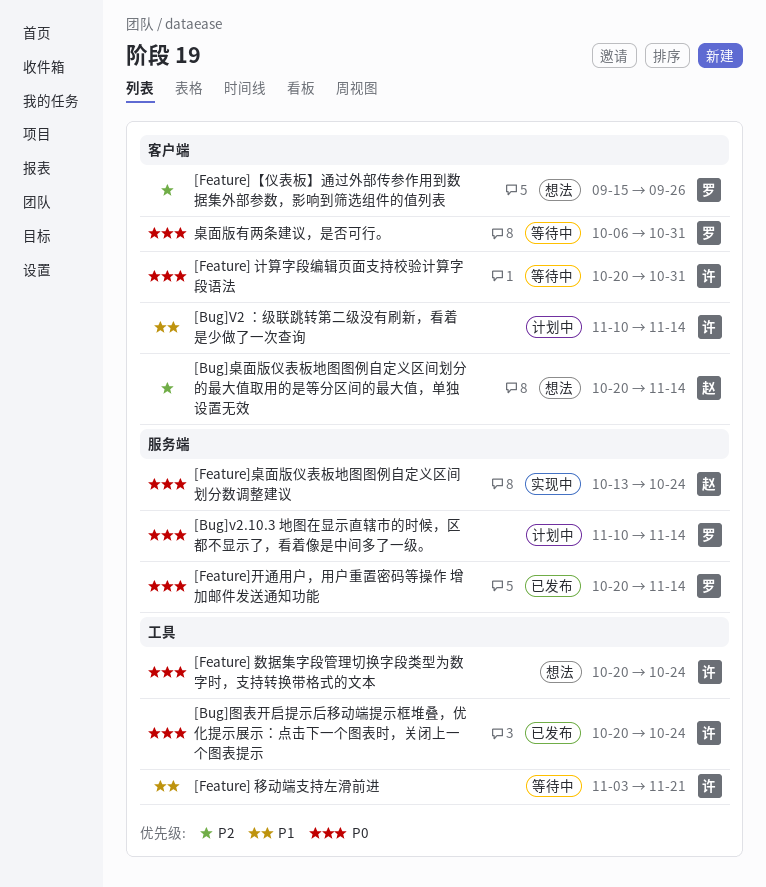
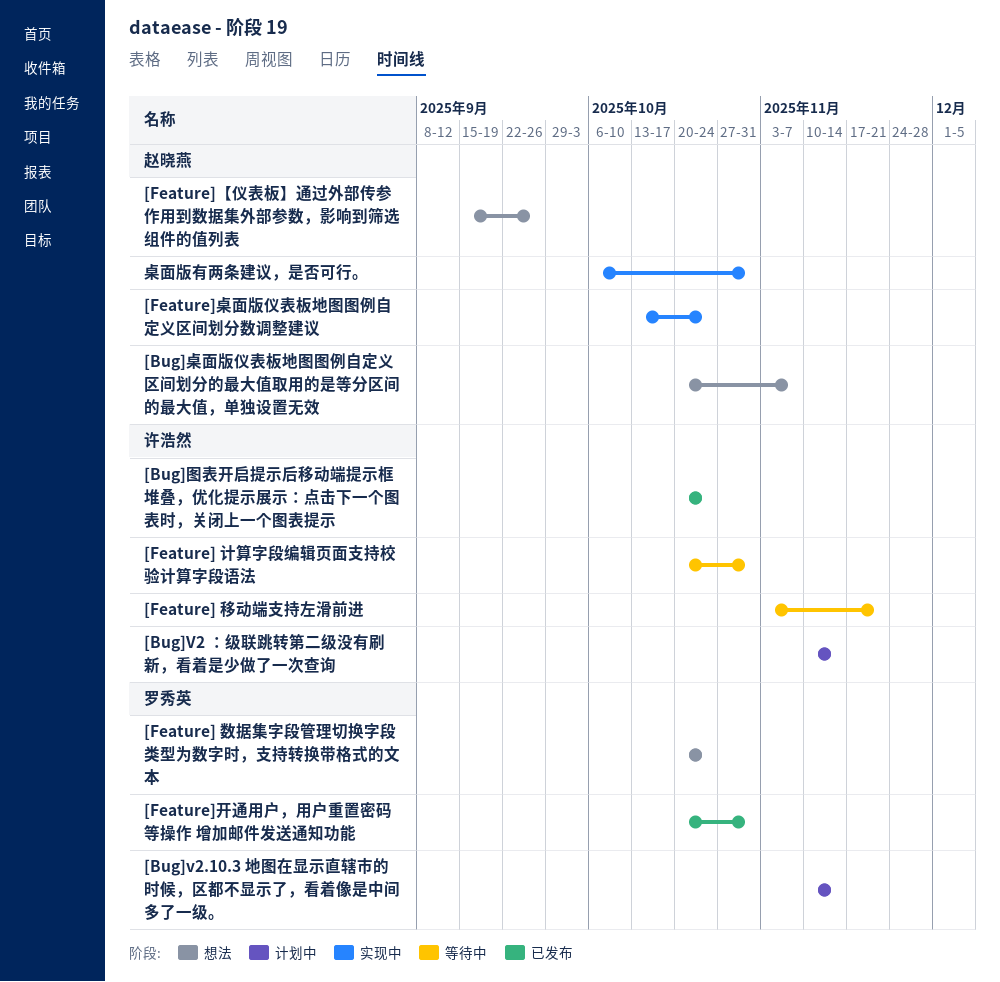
[Bug]桌面版仪表板地图图例自定义区间划分的最大值取用的是等分区间的最大值，单独设置无效, due: Nov 14 -> Nov 7
[Feature] 数据集字段管理切换字段类型为数字时，支持转换带格式的文本, owner: 许浩然 -> 罗秀英
[Feature]【仪表板】通过外部传参作用到数据集外部参数，影响到筛选组件的值列表, owner: 罗秀英 -> 赵晓燕
[Feature]开通用户，用户重置密码等操作 增加邮件发送通知功能, due: Nov 14 -> Oct 31
桌面版有两条建议，是否可行。, status: 等待中 -> 实现中
桌面版有两条建议，是否可行。, owner: 罗秀英 -> 赵晓燕

